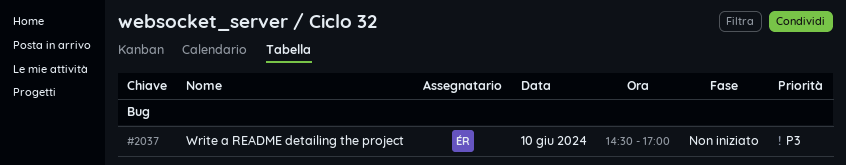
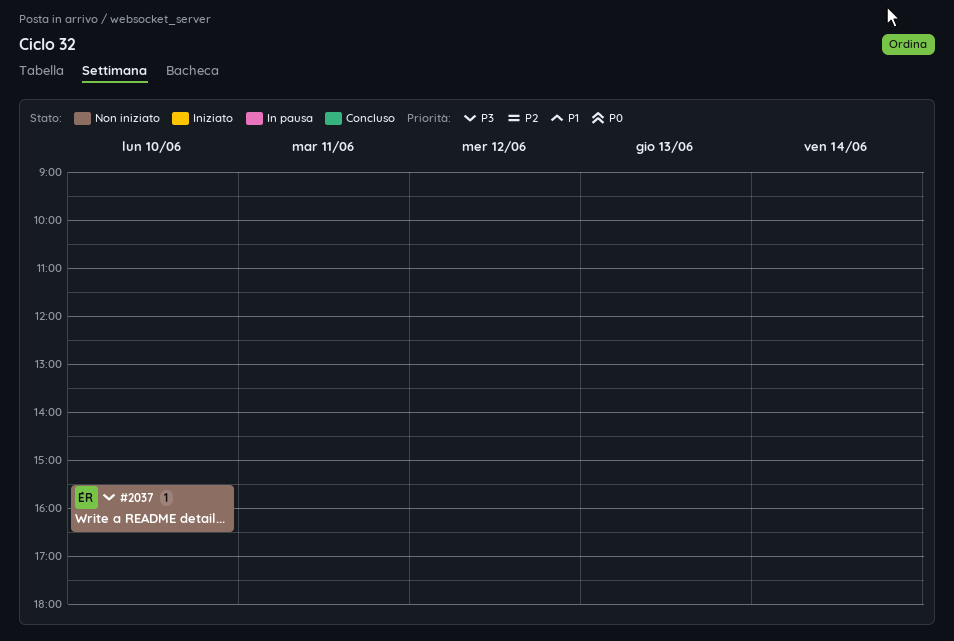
#2037, begins: 14:30 -> 15:30
#2037, ends: 17:00 -> 16:30

